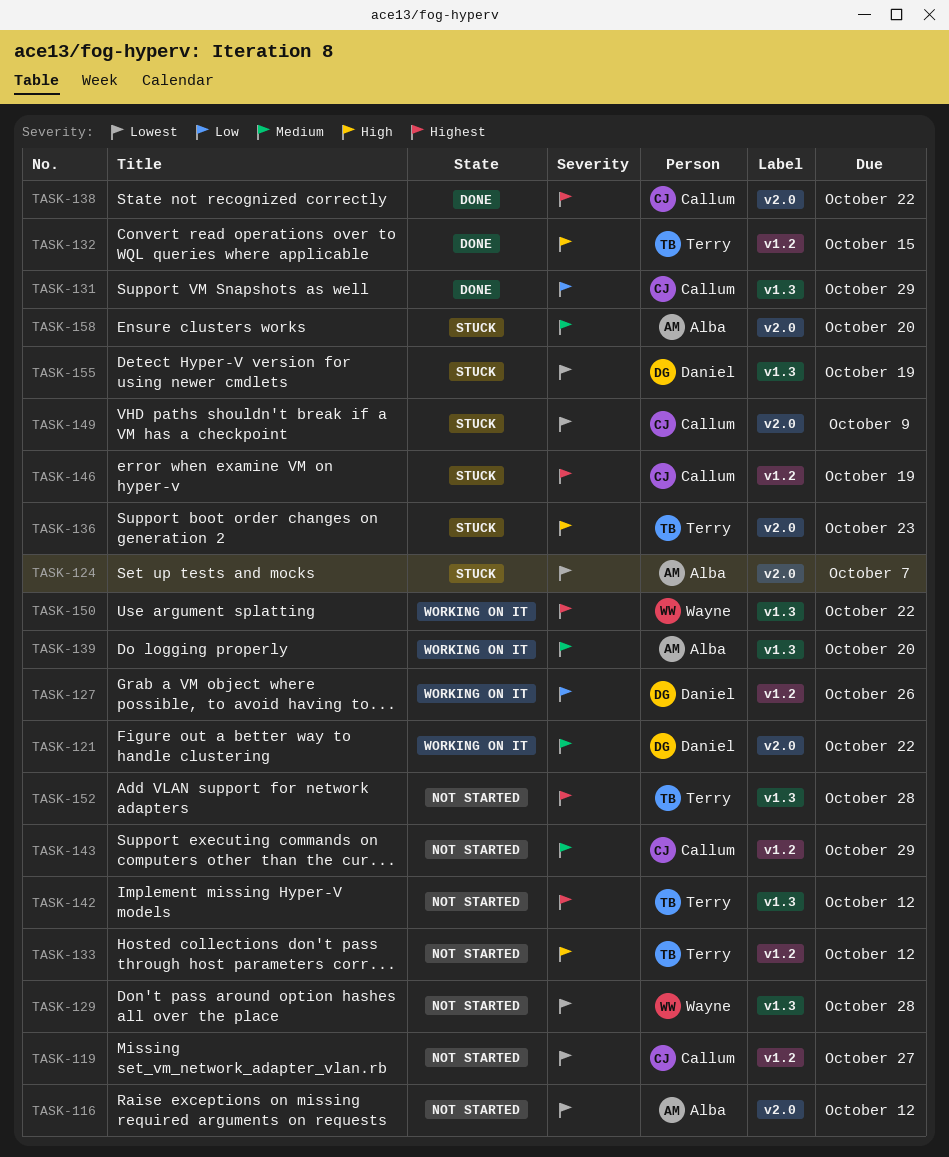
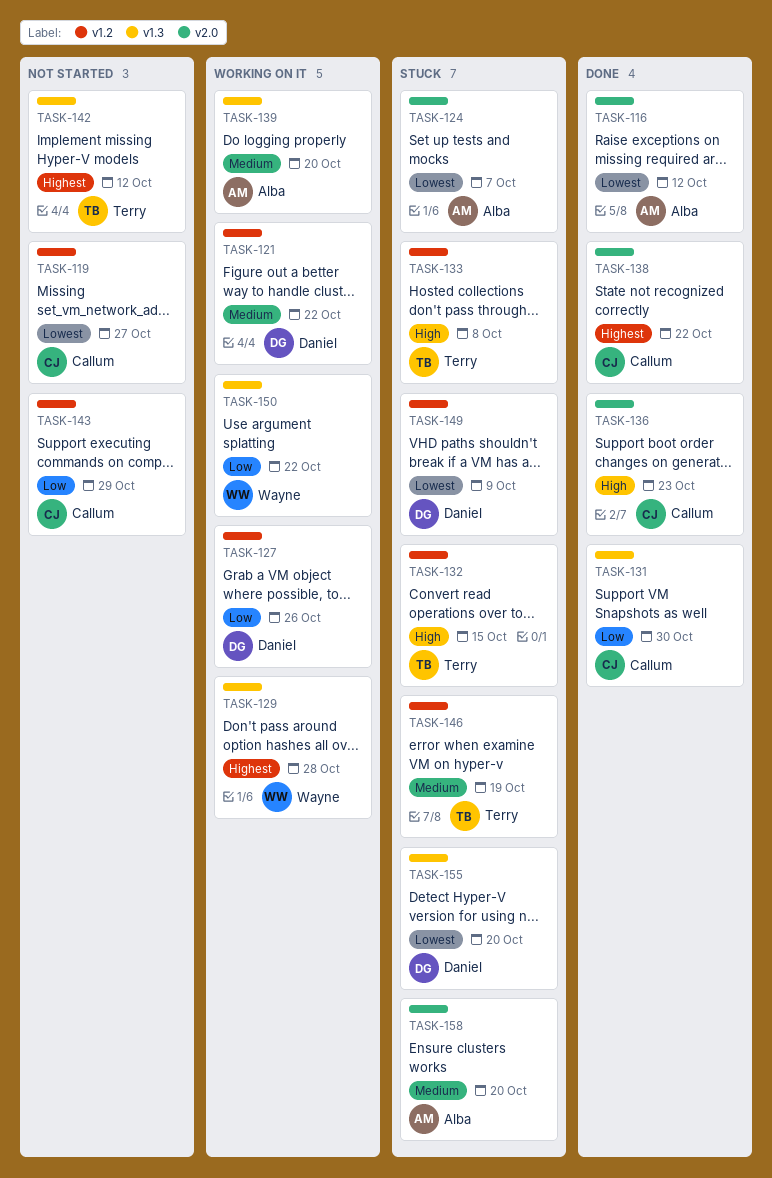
TASK-116, status: Not started -> Done
TASK-121, label: v2.0 -> v1.2
TASK-129, status: Not started -> Working on it
TASK-129, priority: Lowest -> Highest
TASK-131, due: Oct 29 -> Oct 30
TASK-132, status: Done -> Stuck
TASK-133, status: Not started -> Stuck
TASK-133, due: Oct 12 -> Oct 8
TASK-136, status: Stuck -> Done
TASK-136, owner: Terry -> Callum
TASK-143, priority: Medium -> Low
TASK-146, owner: Callum -> Terry
TASK-146, priority: Highest -> Medium
TASK-149, owner: Callum -> Daniel
TASK-149, label: v2.0 -> v1.2
TASK-150, priority: Highest -> Low
TASK-152: present -> none
TASK-155, due: Oct 19 -> Oct 20

